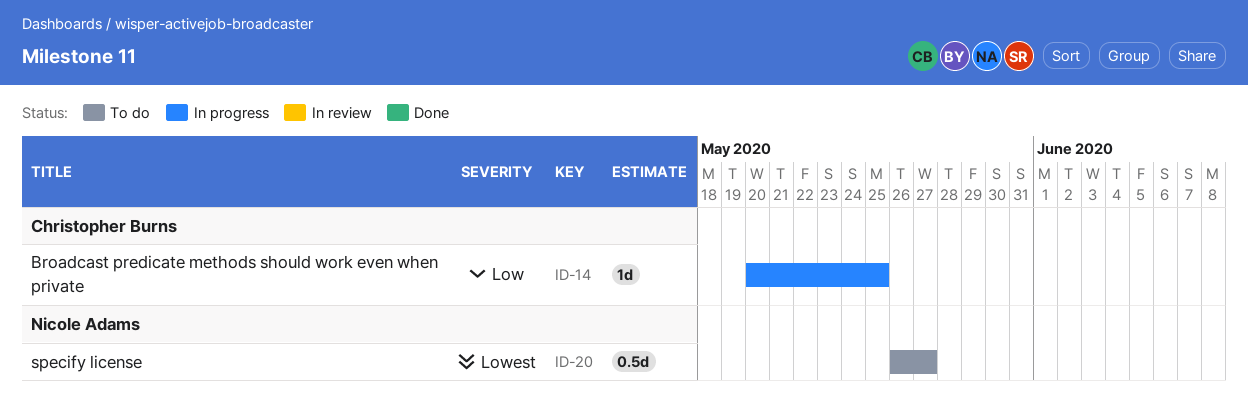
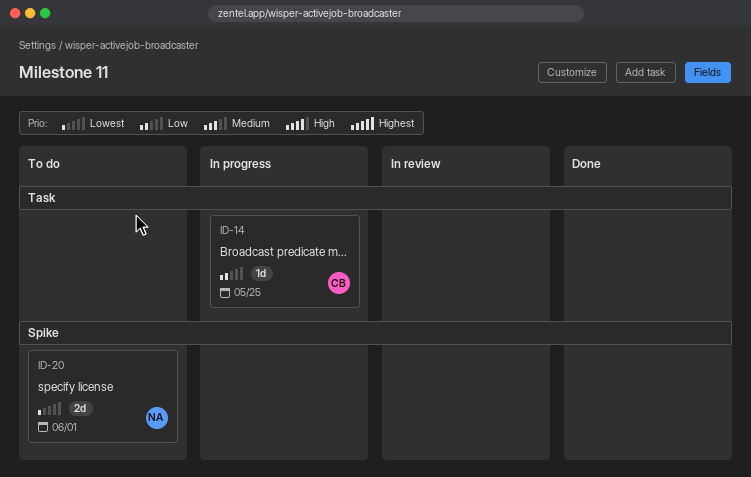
ID-20, estimate: 0.5d -> 2d
ID-20, due: May 27 -> Jun 1

